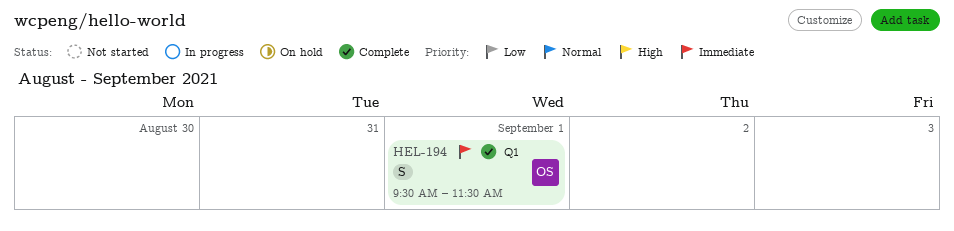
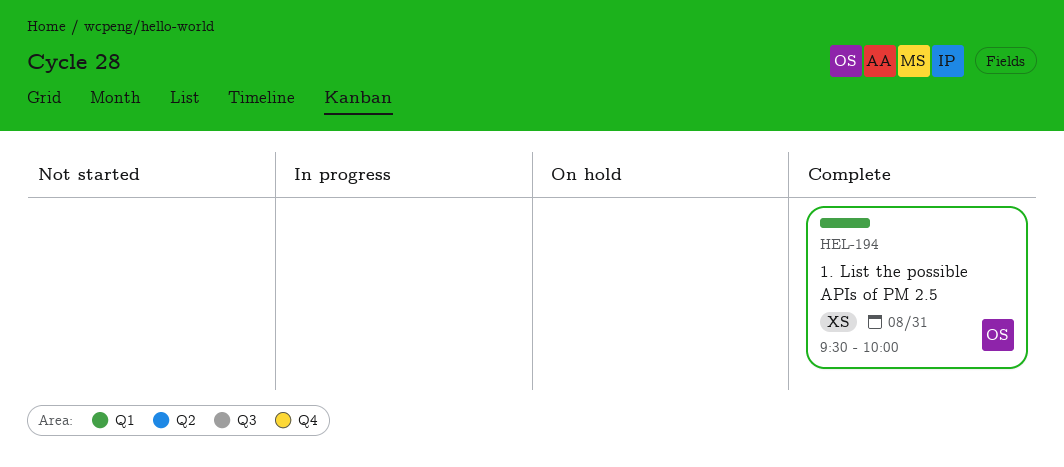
HEL-194, estimate: S -> XS
HEL-194, day: Sep 1 -> Aug 31
HEL-194, ends: 11:30 -> 10:00

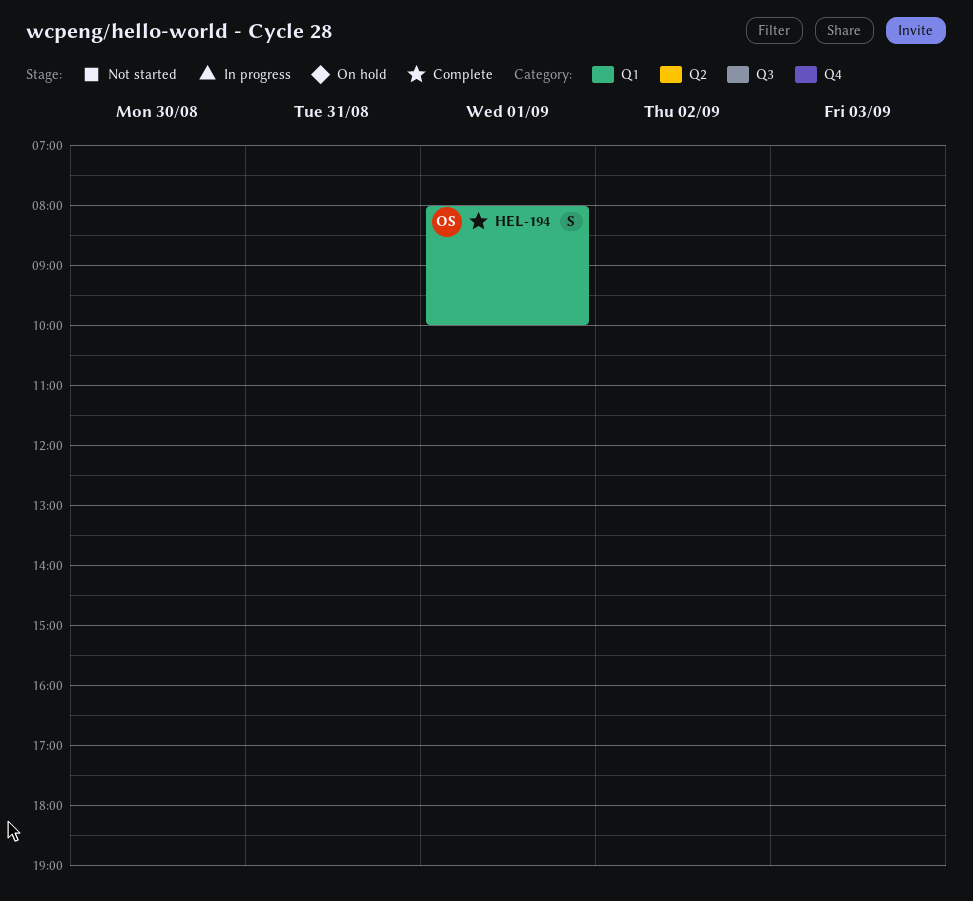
HEL-194, estimate: XS -> S
HEL-194, day: Aug 31 -> Sep 1
HEL-194, begins: 09:30 -> 08:00

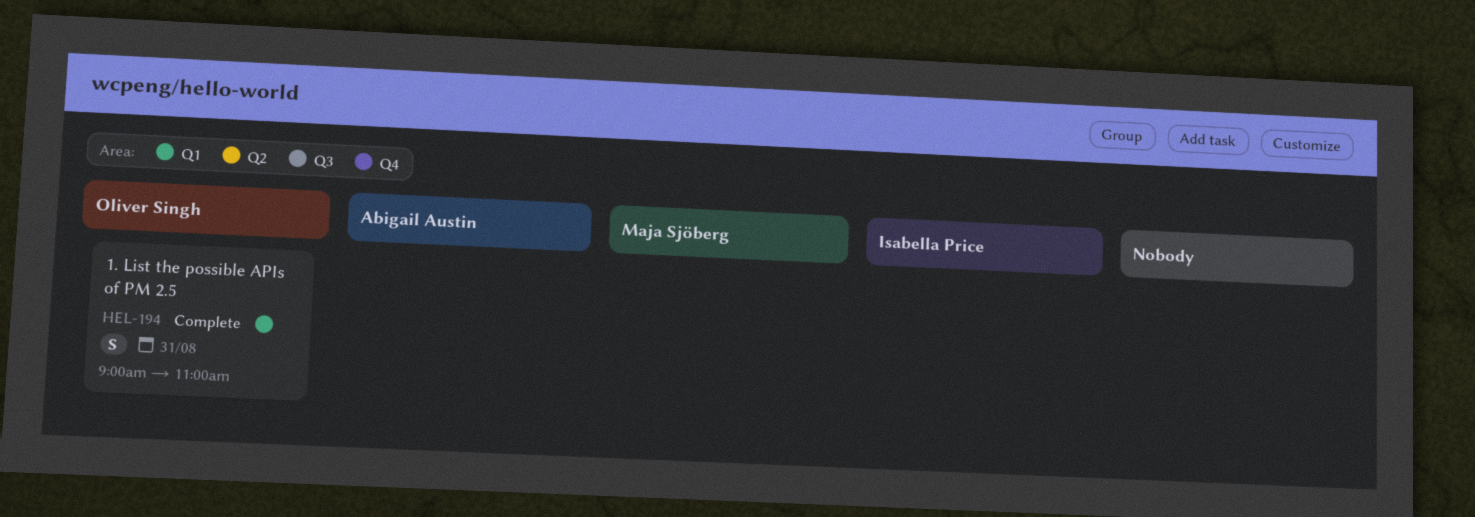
HEL-194, day: Sep 1 -> Aug 31
HEL-194, begins: 08:00 -> 09:00
HEL-194, ends: 10:00 -> 11:00

